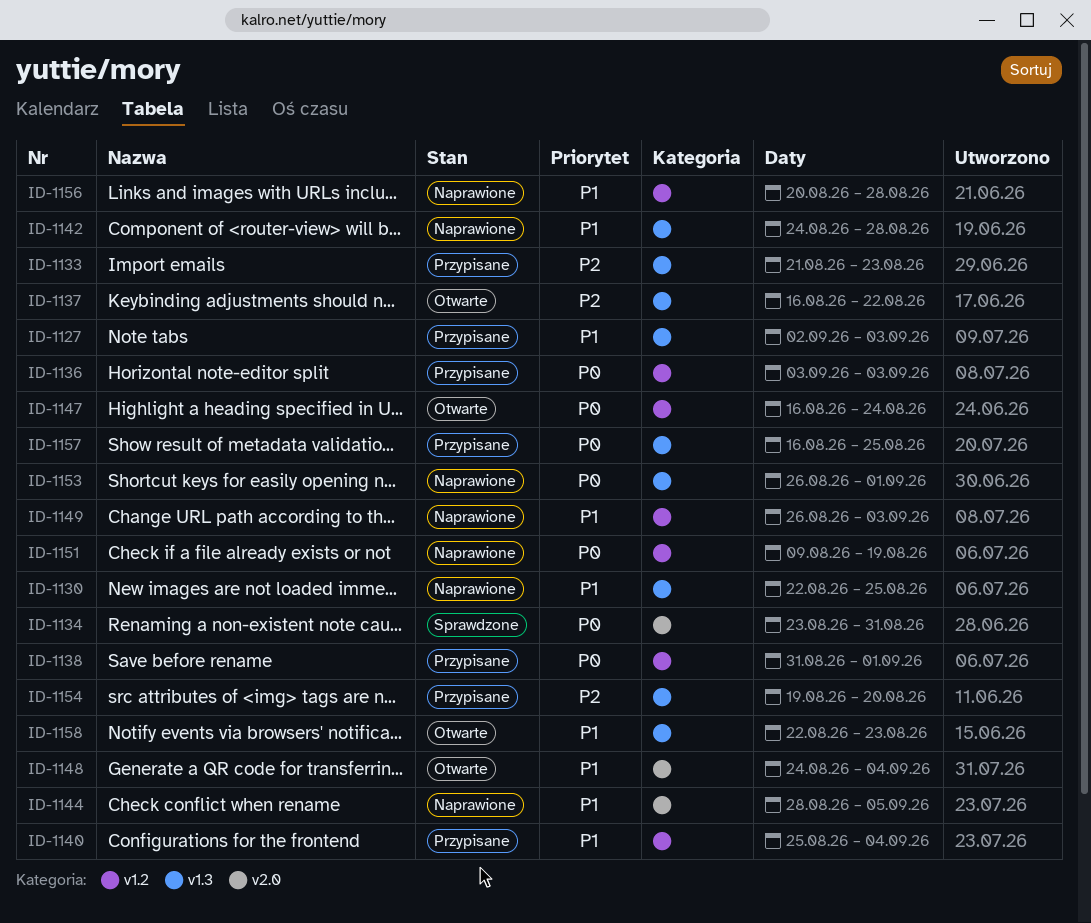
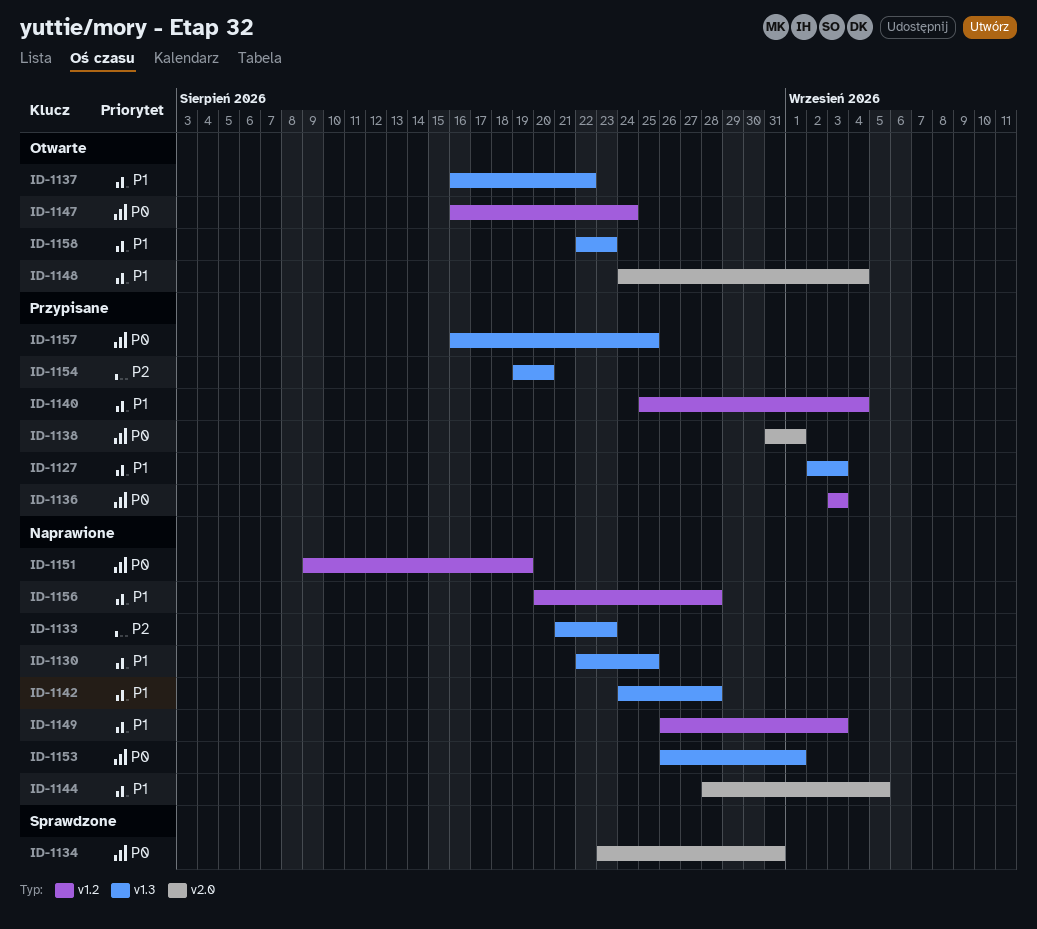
ID-1133, status: Przypisane -> Naprawione
ID-1137, priority: P2 -> P1
ID-1138, label: v1.2 -> v2.0

